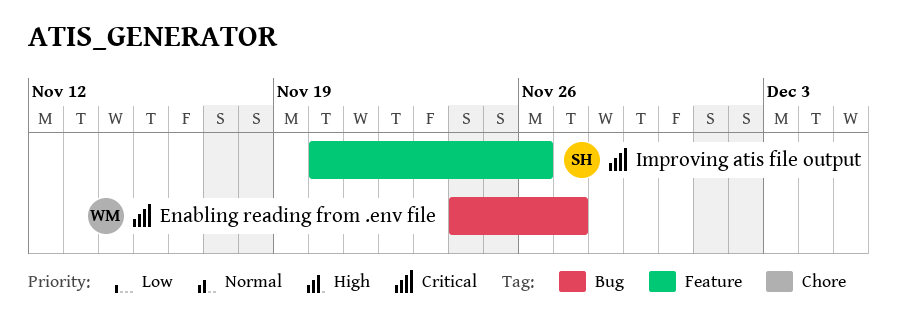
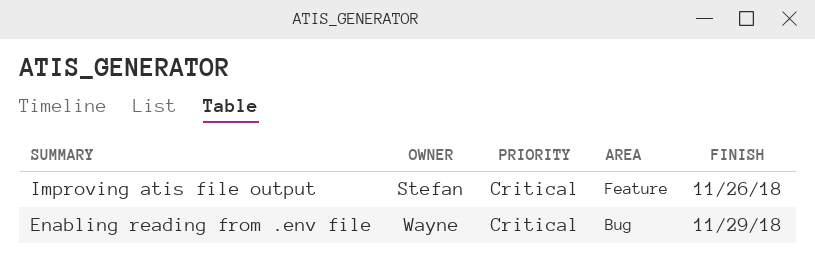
Enabling reading from .env file, due: Nov 27 -> Nov 29

